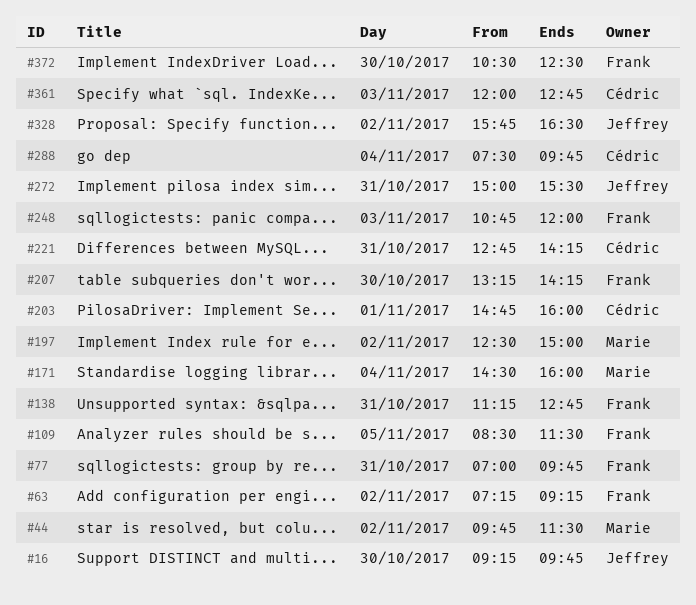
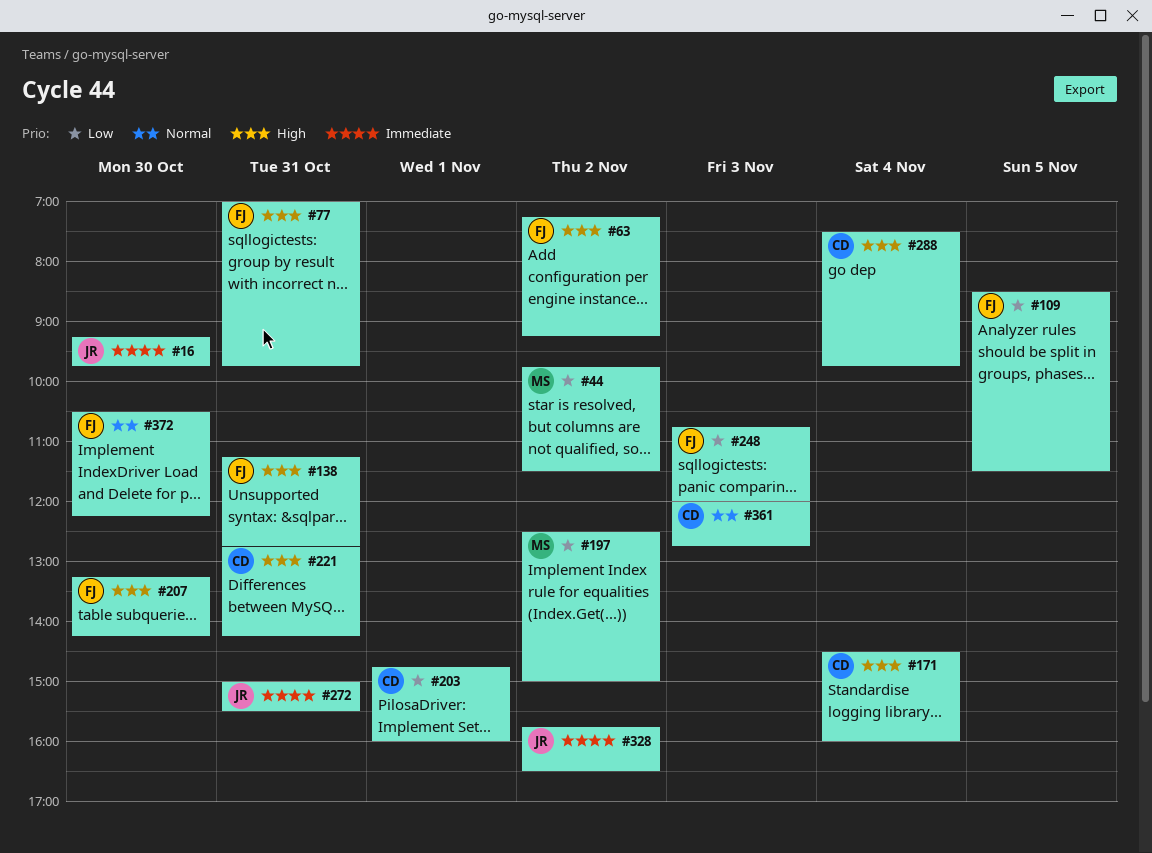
#171, owner: Marie -> Cédric
#372, ends: 12:30 -> 12:15

